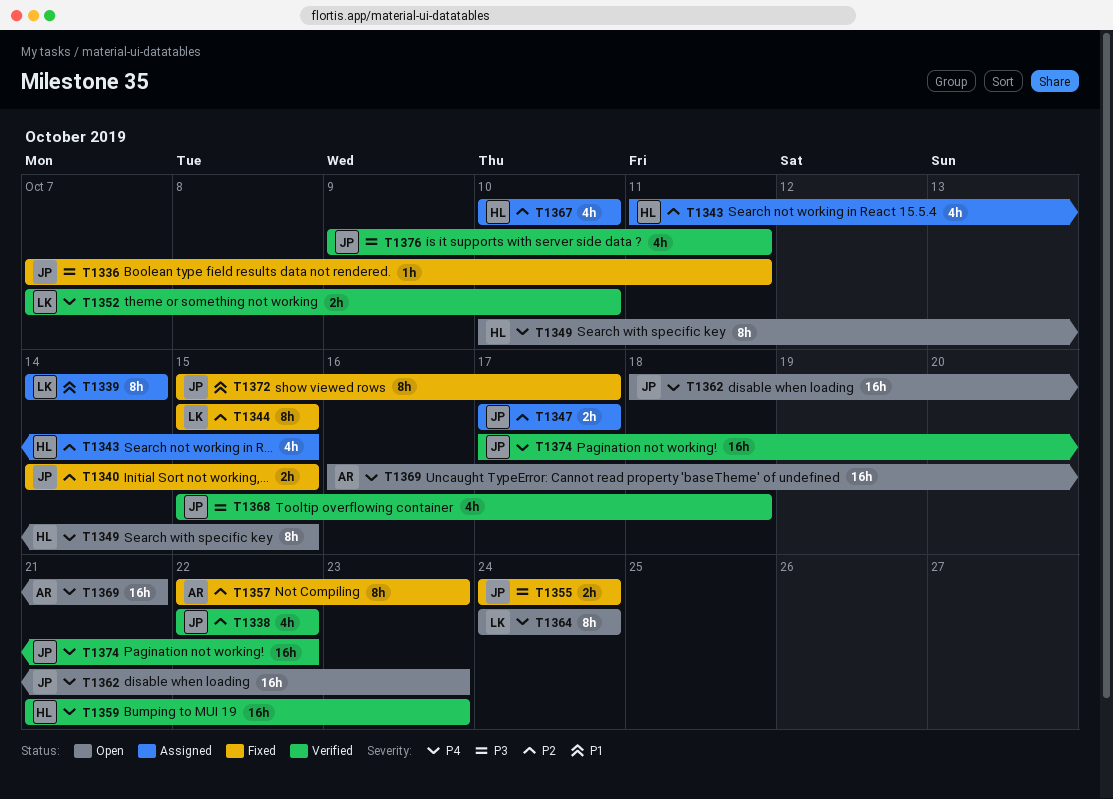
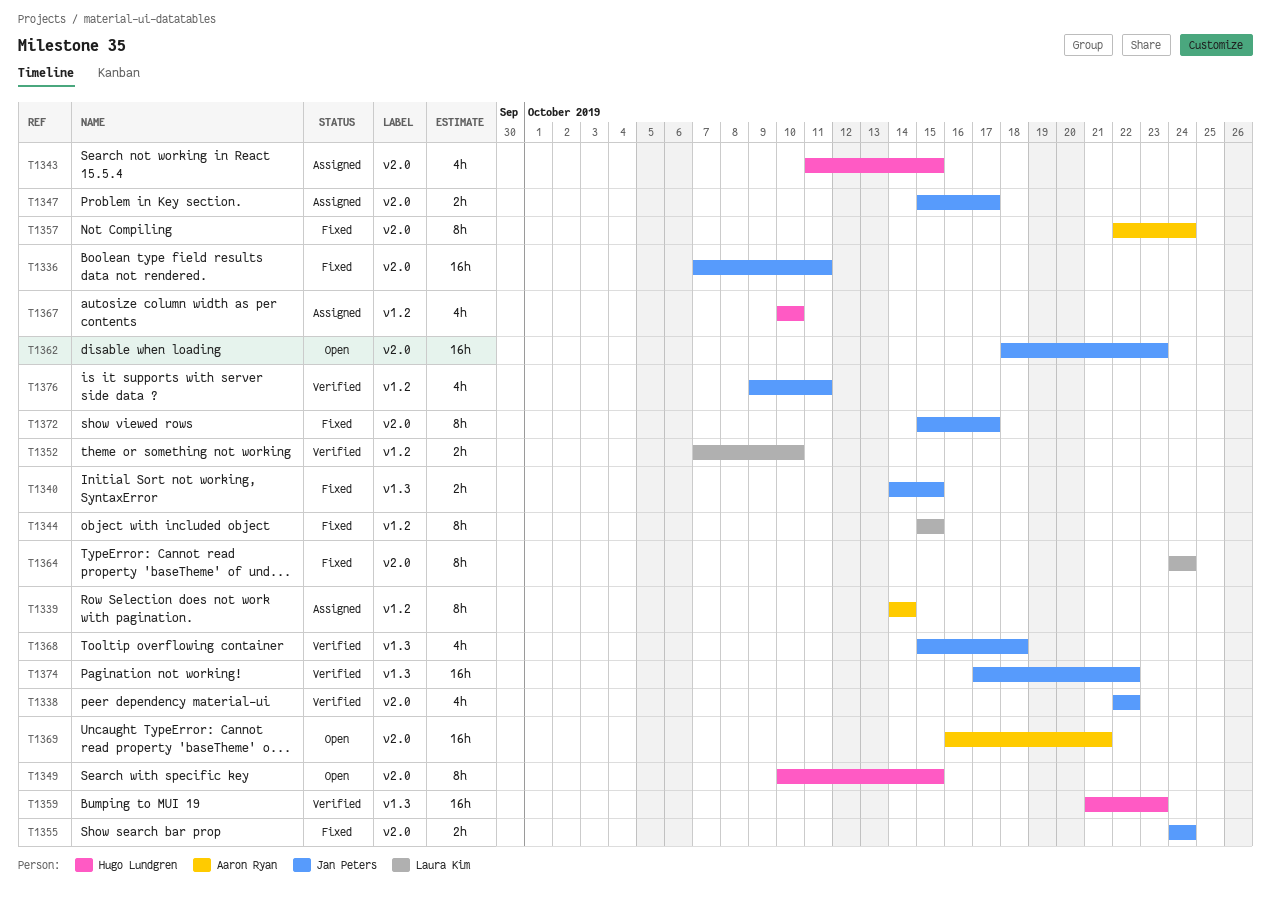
T1336, estimate: 1h -> 16h
T1339, owner: Laura Kim -> Aaron Ryan
T1347, start: Oct 17 -> Oct 15
T1357, due: Oct 23 -> Oct 24
T1364, status: Open -> Fixed

